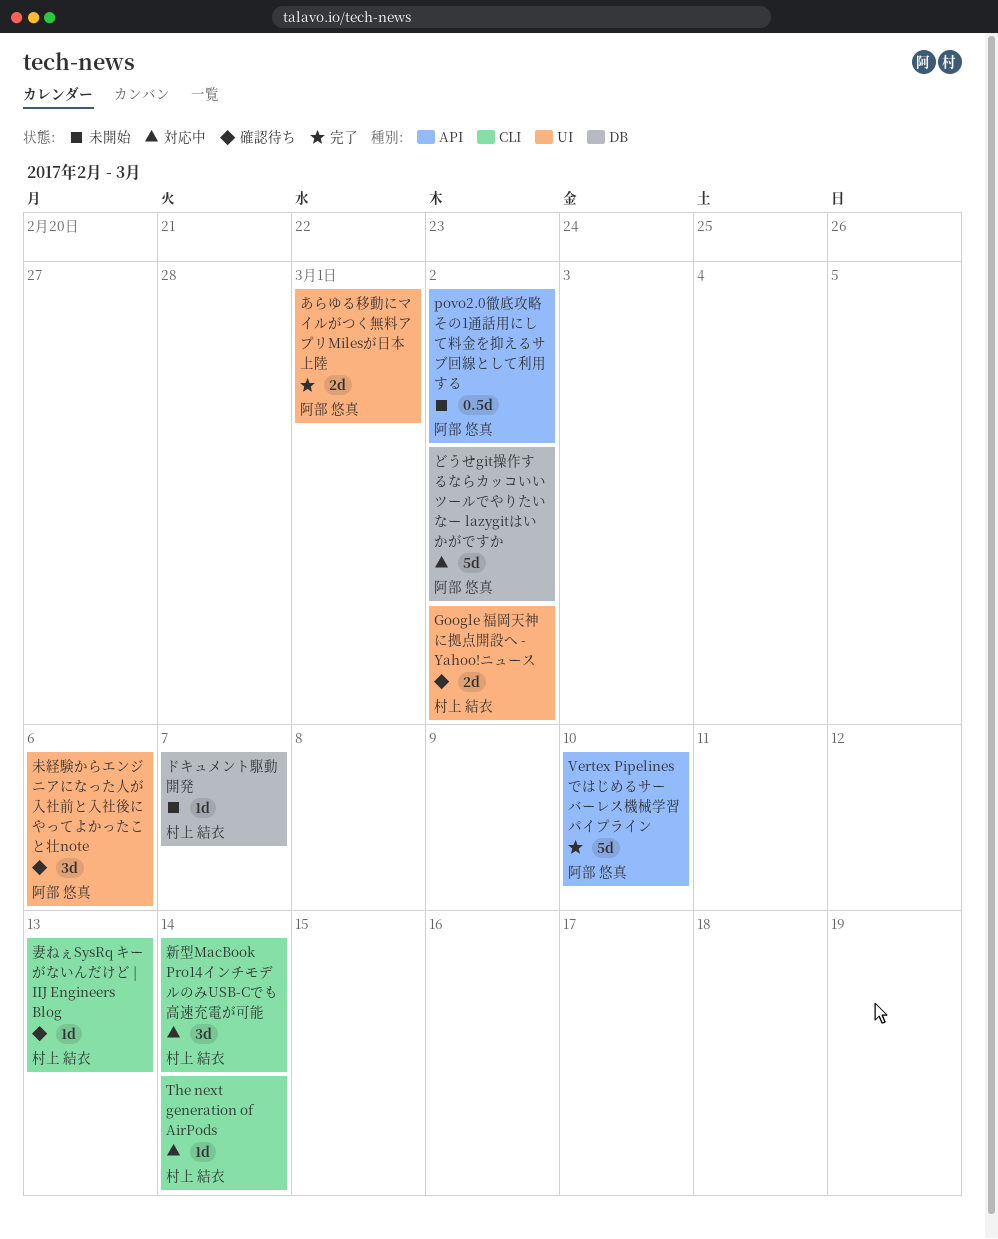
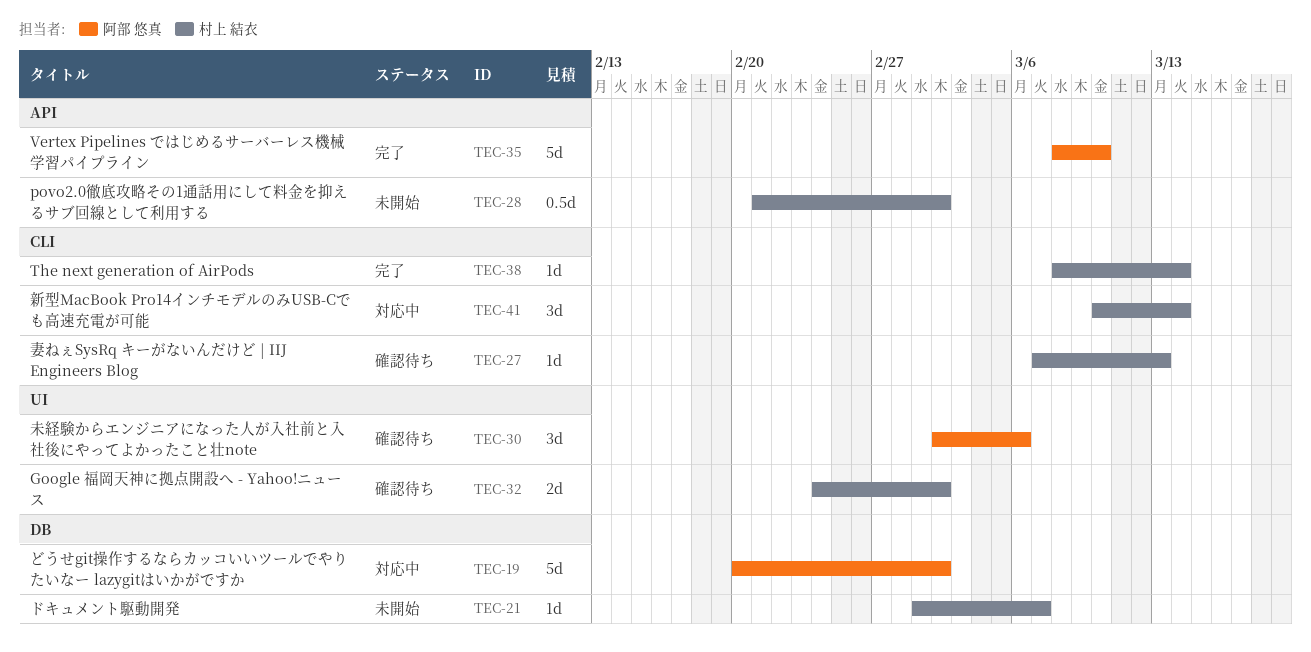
povo2.0徹底攻略その1通話用にして料金を抑えるサブ回線として利用する, owner: 阿部 悠真 -> 村上 結衣
The next generation of AirPods, status: 対応中 -> 完了
あらゆる移動にマイルがつく無料アプリMilesが日本上陸: present -> none

